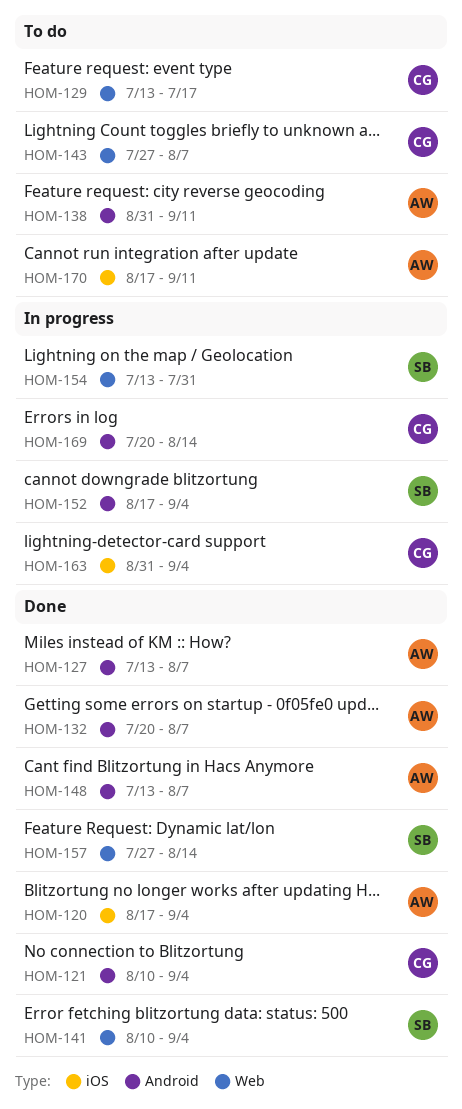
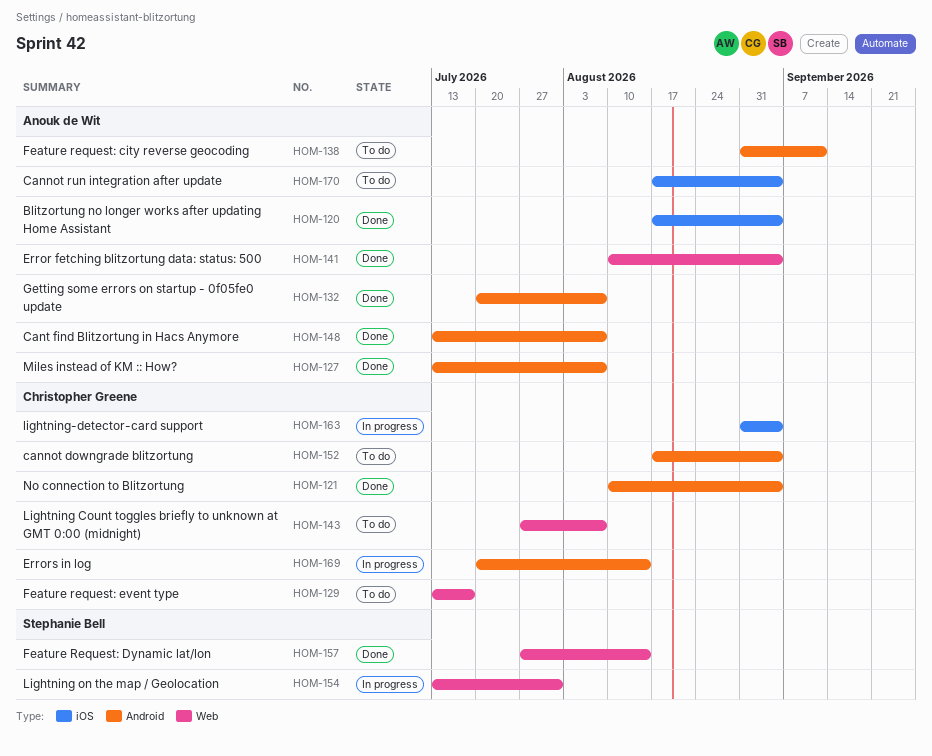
HOM-141, owner: Stephanie Bell -> Anouk de Wit
HOM-152, status: In progress -> To do
HOM-152, owner: Stephanie Bell -> Christopher Greene
HOM-170, due: Sep 11 -> Sep 4

